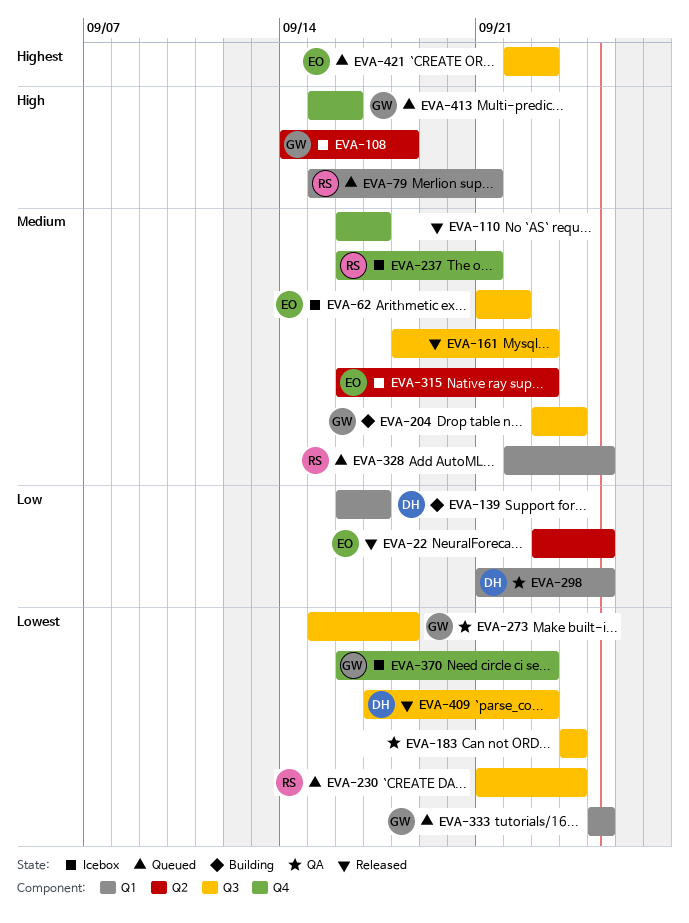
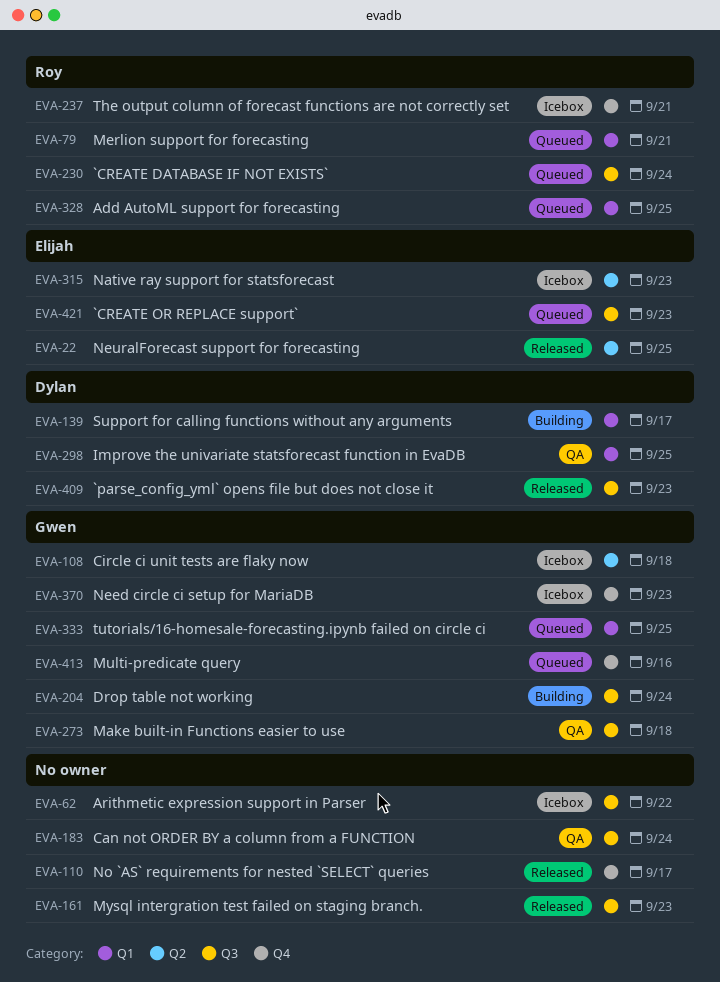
EVA-62, owner: Elijah -> none

